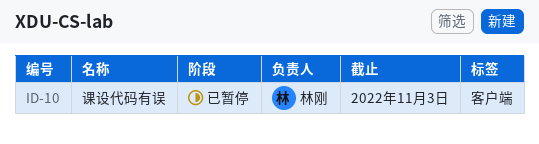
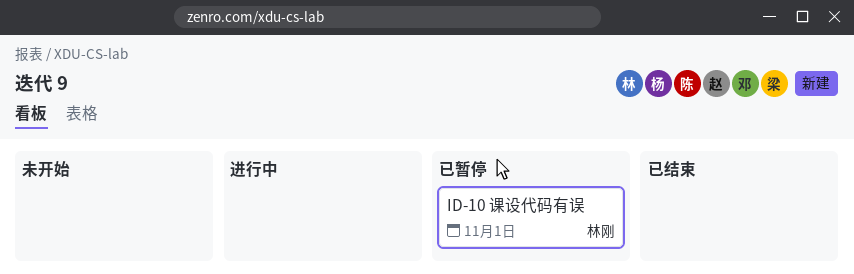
ID-10, due: Nov 3 -> Nov 1

